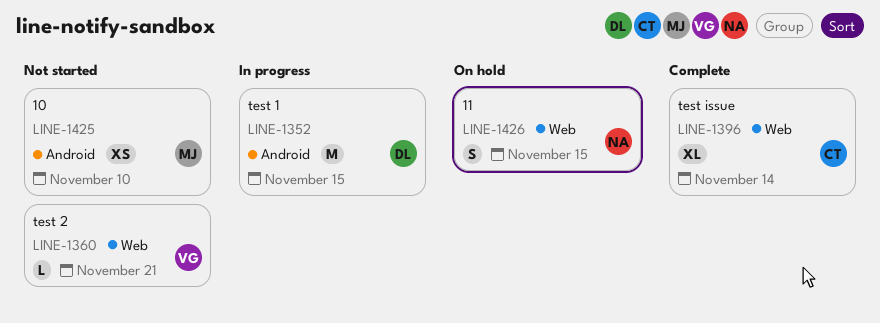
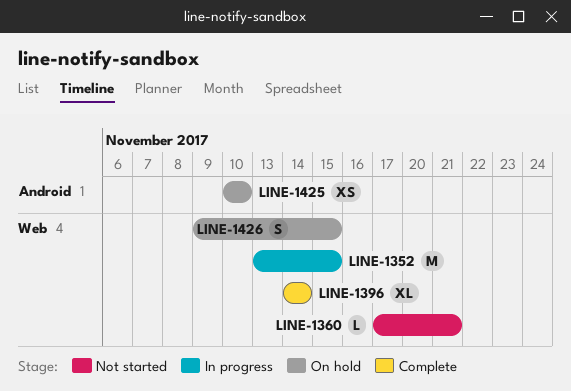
LINE-1352, label: Android -> Web
LINE-1425, status: Not started -> On hold

